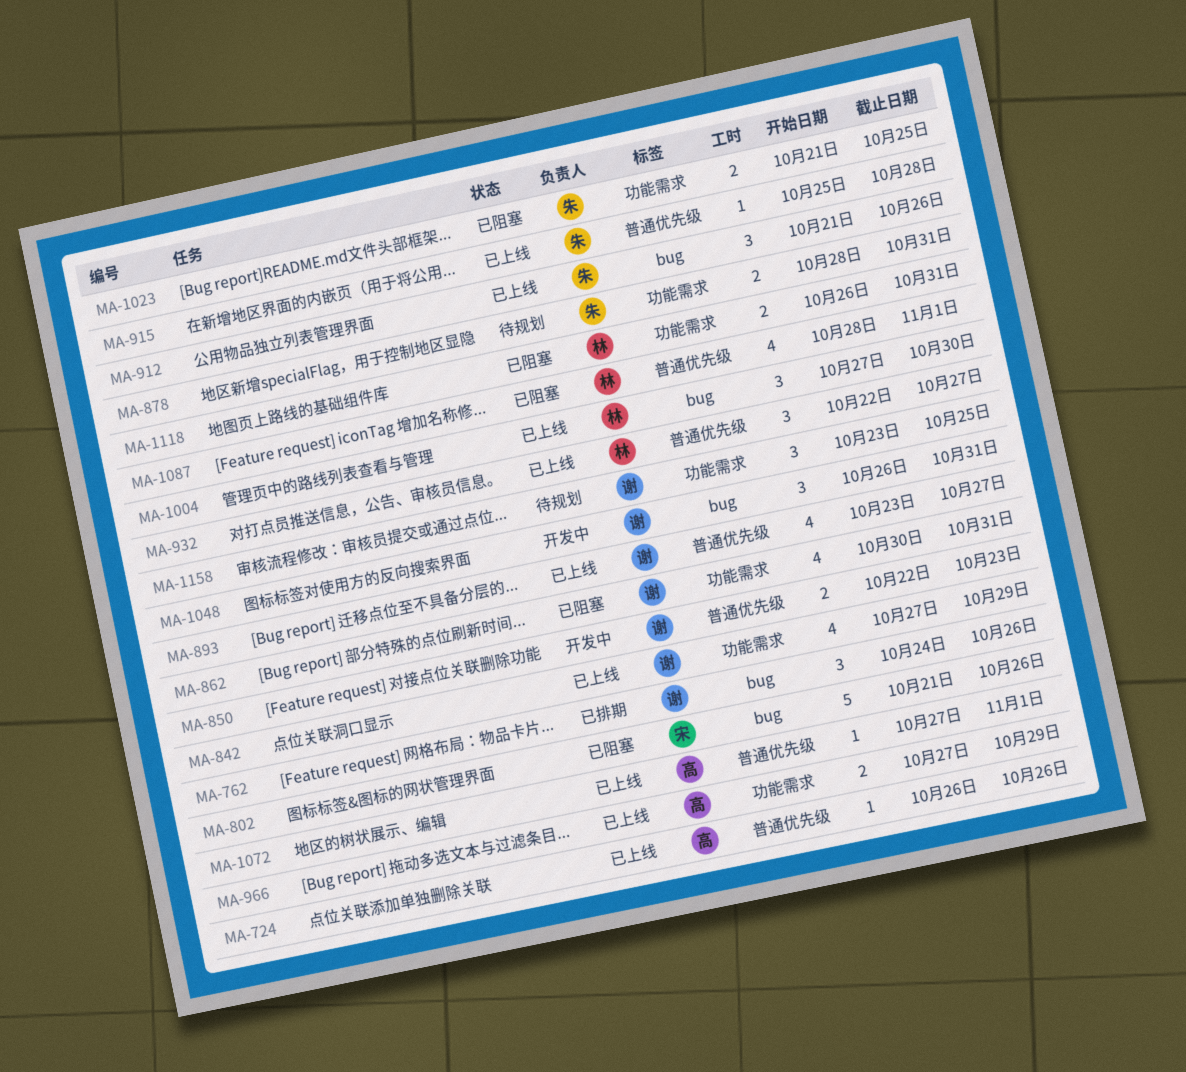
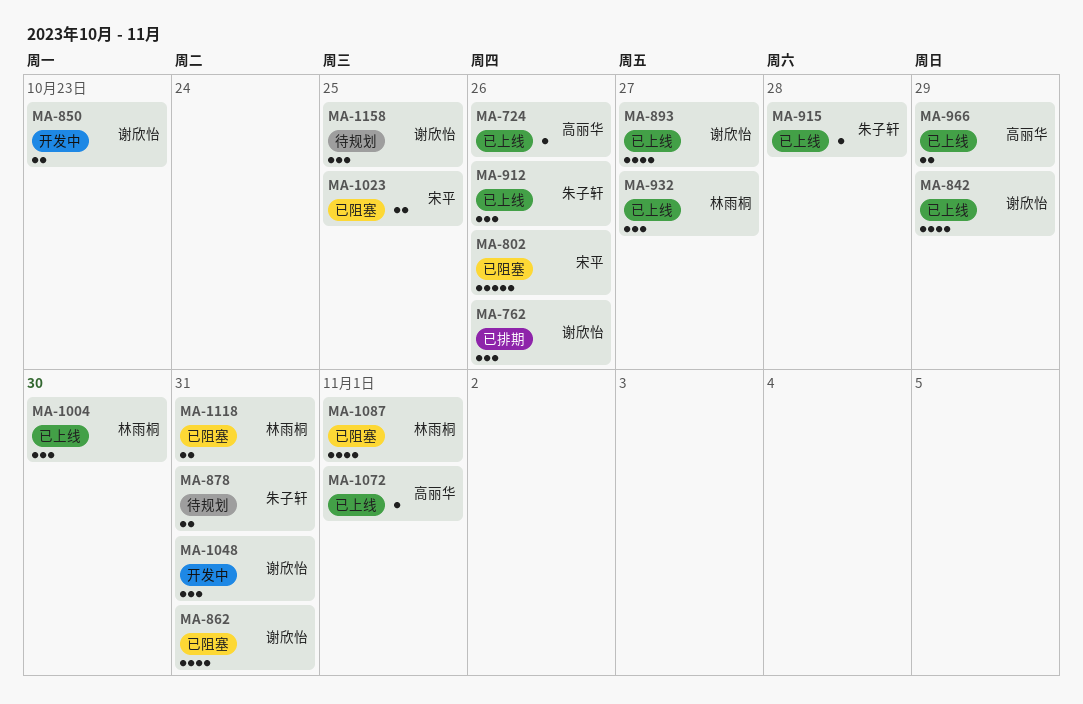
MA-1023, owner: 朱子轩 -> 宋平

